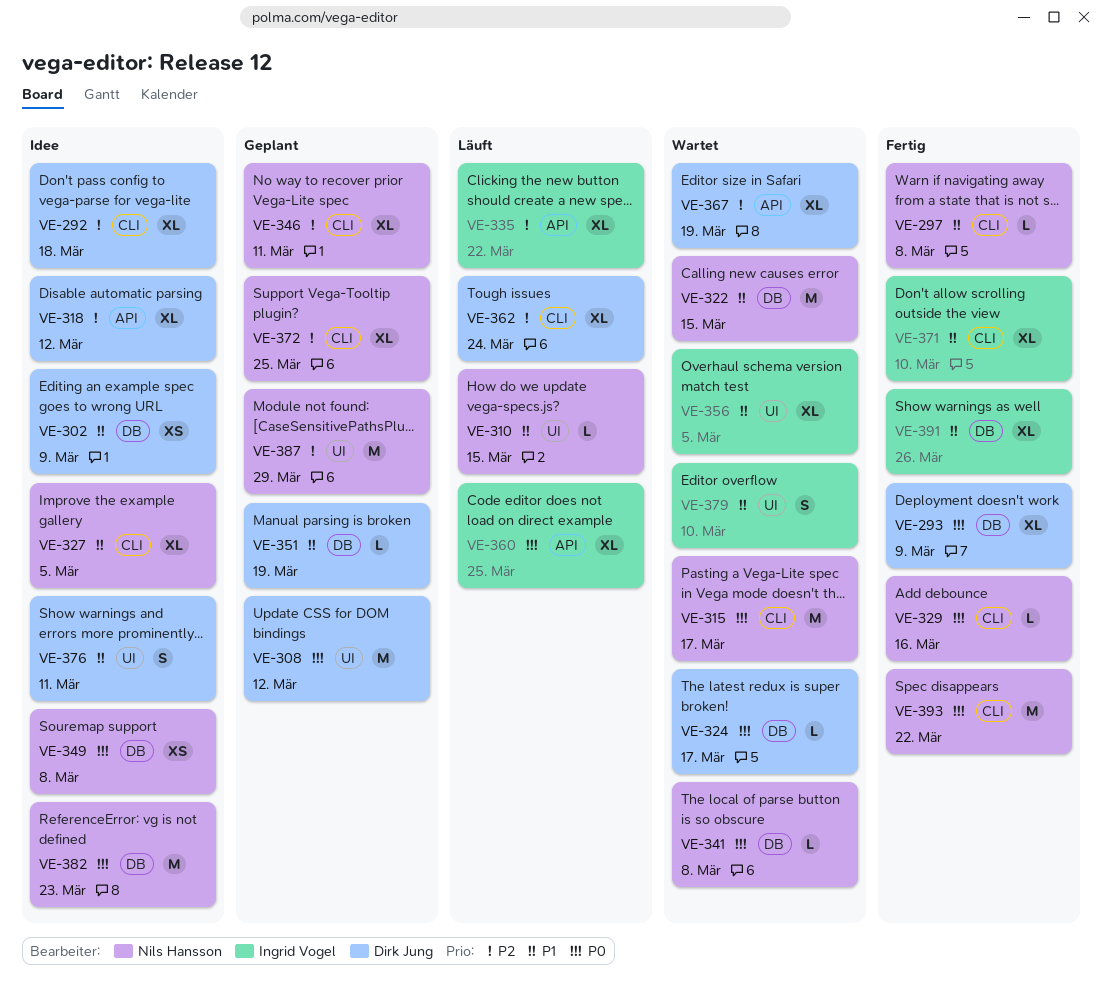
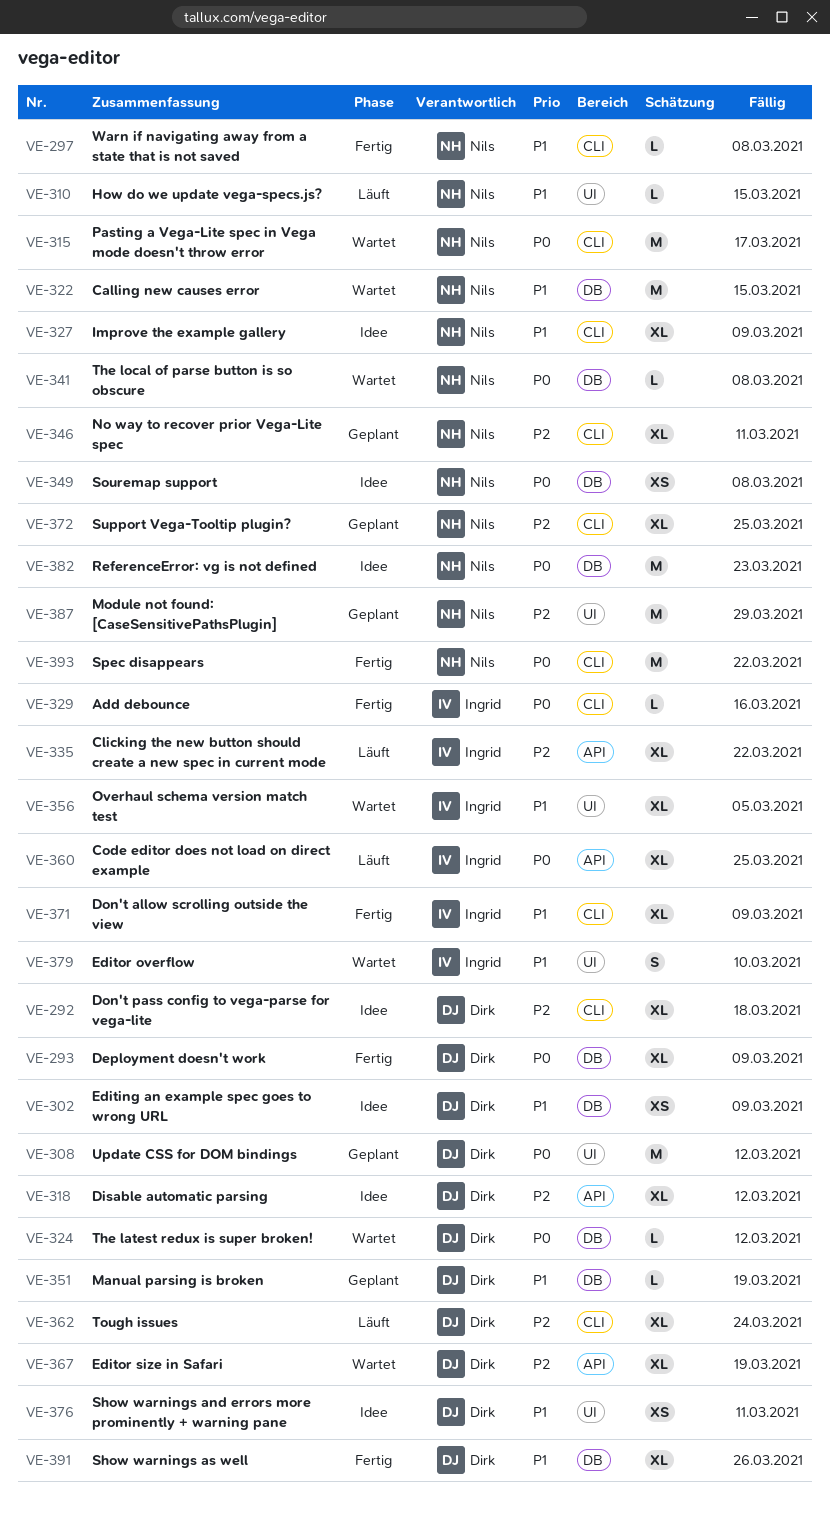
VE-324, due: Mar 17 -> Mar 12
VE-327, due: Mar 5 -> Mar 9
VE-329, owner: Nils Hansson -> Ingrid Vogel
VE-371, due: Mar 10 -> Mar 9
VE-376, estimate: S -> XS
VE-391, owner: Ingrid Vogel -> Dirk Jung

